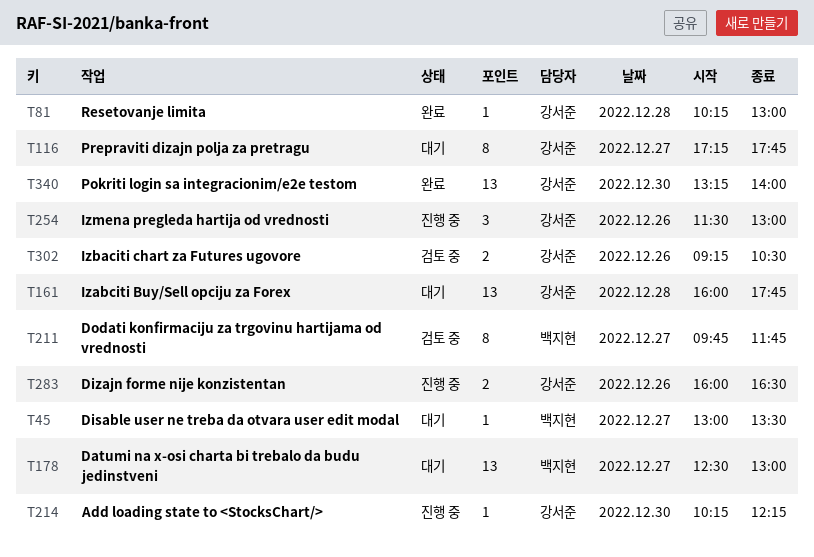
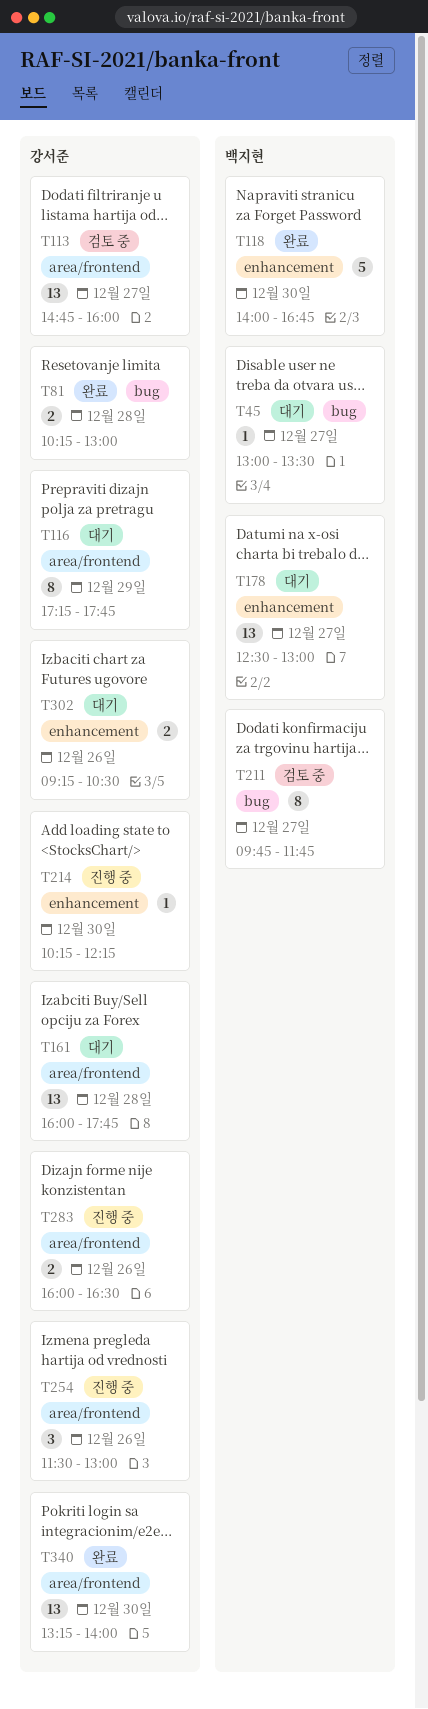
T81, estimate: 1 -> 2
T113: none -> present
T116, day: Dec 27 -> Dec 29
T118: none -> present
T302, status: 검토 중 -> 대기

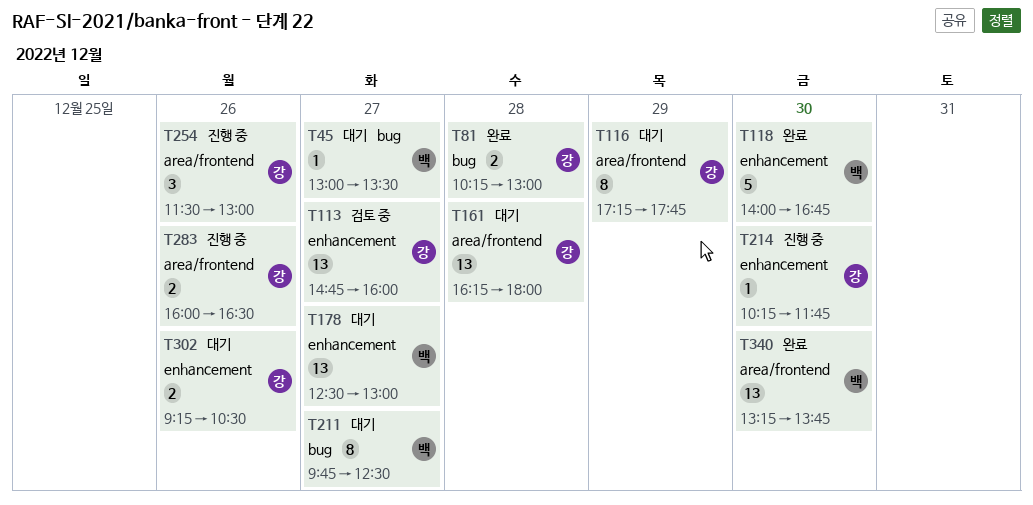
T113, label: area/frontend -> enhancement
T161, begins: 16:00 -> 16:15
T161, ends: 17:45 -> 18:00
T211, status: 검토 중 -> 대기
T211, ends: 11:45 -> 12:30
T214, ends: 12:15 -> 11:45
T340, owner: 강서준 -> 백지현
T340, ends: 14:00 -> 13:45

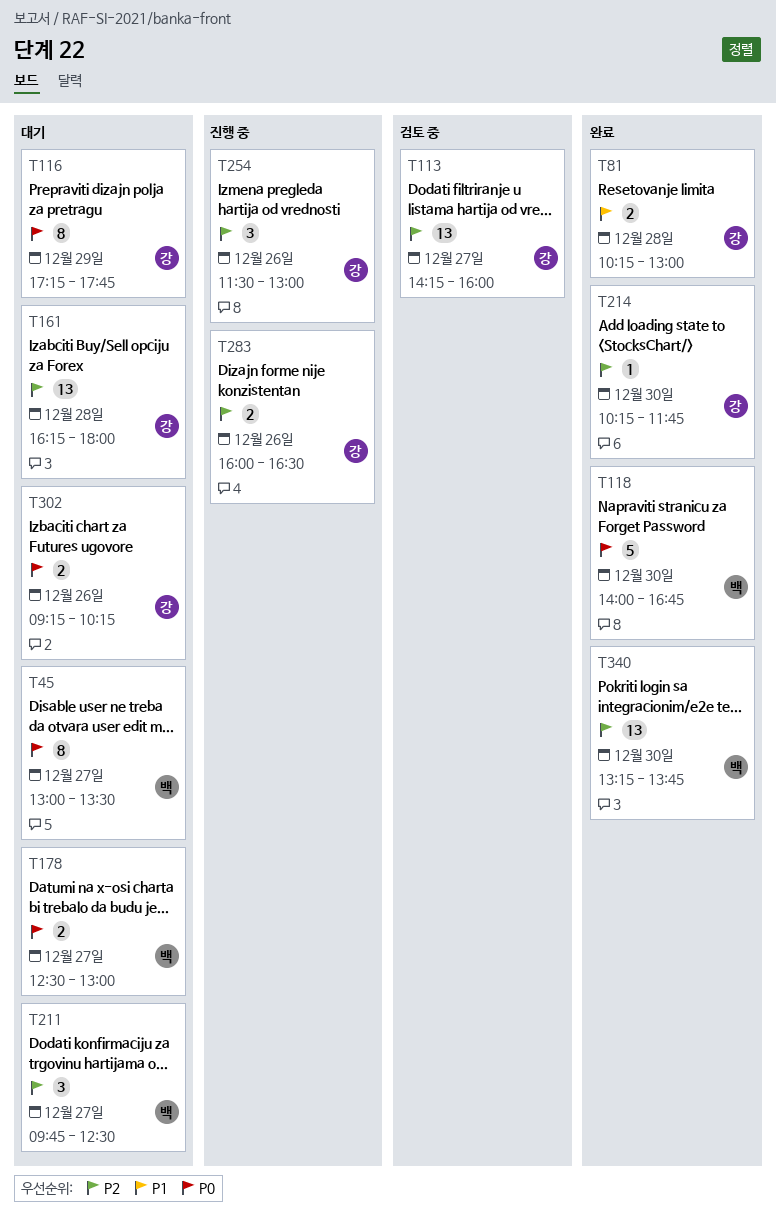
T45, estimate: 1 -> 8
T113, begins: 14:45 -> 14:15
T178, estimate: 13 -> 2
T211, estimate: 8 -> 3
T214, status: 진행 중 -> 완료
T302, ends: 10:30 -> 10:15

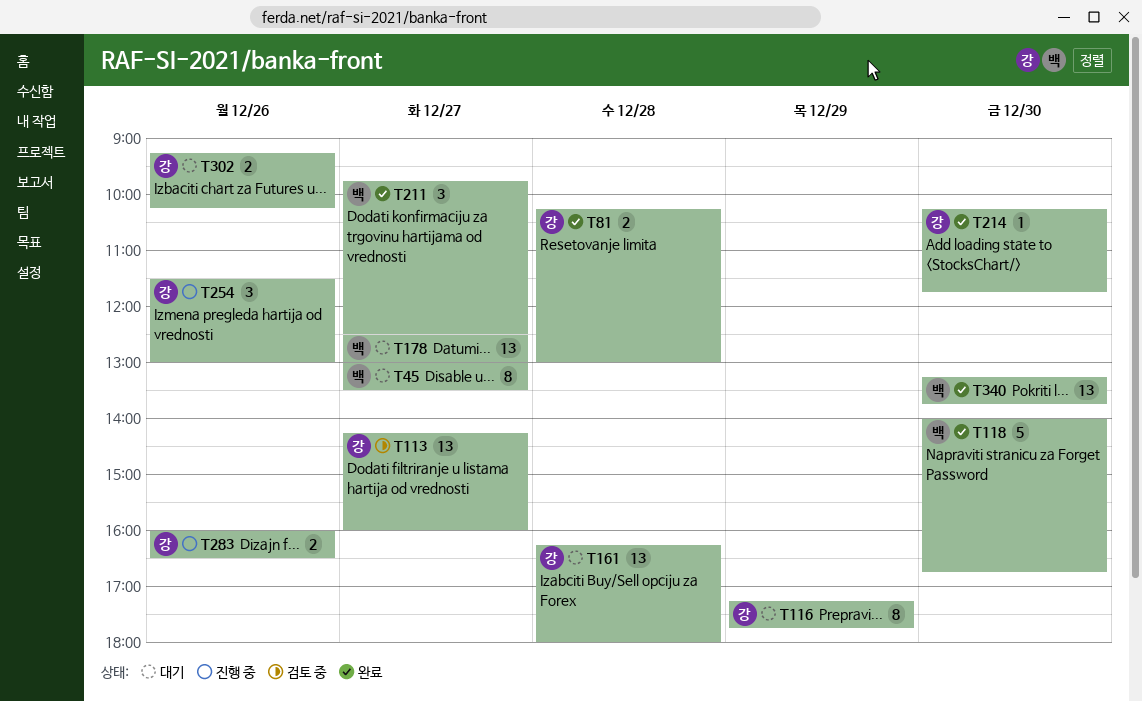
T178, estimate: 2 -> 13
T211, status: 대기 -> 완료

